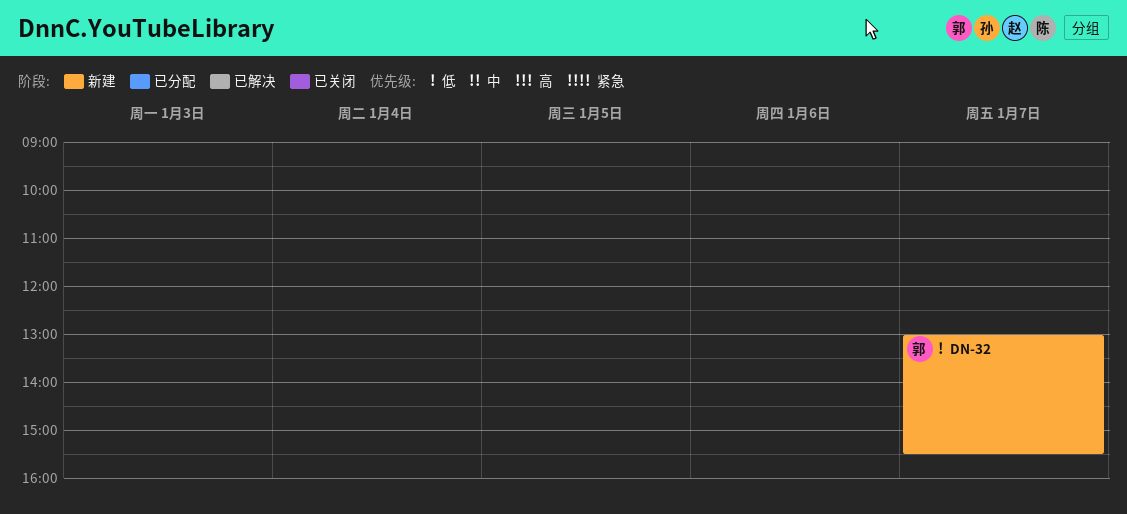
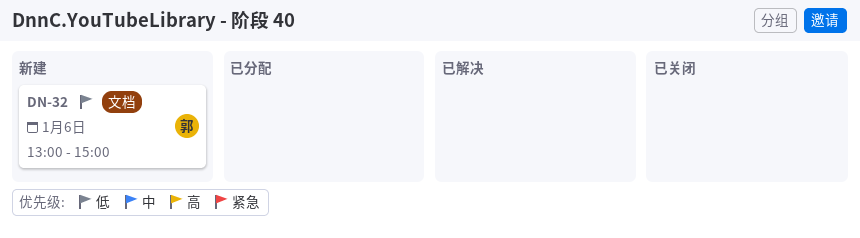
DN-32, day: Jan 7 -> Jan 6
DN-32, ends: 15:30 -> 15:00

